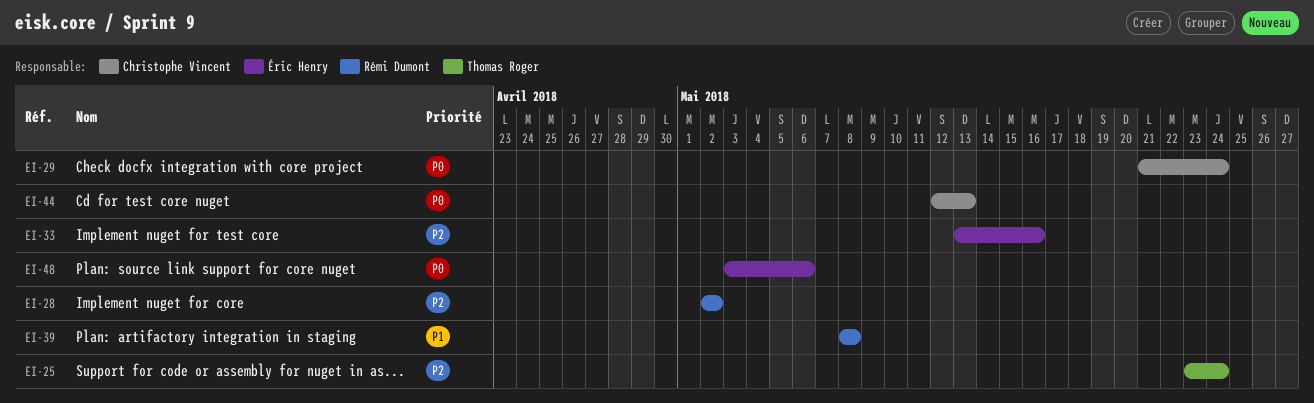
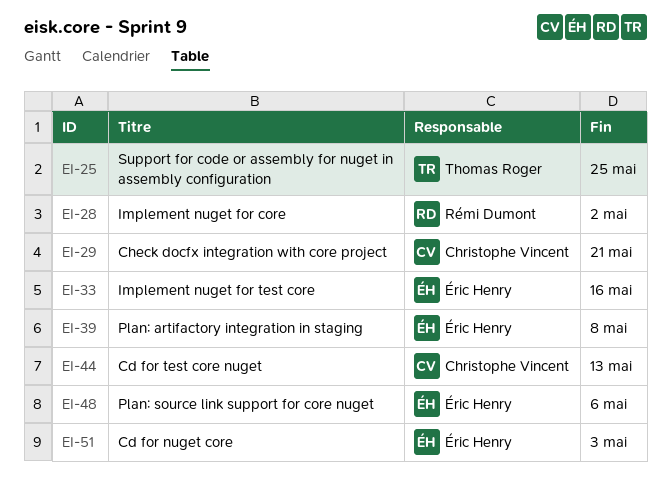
EI-25, due: May 24 -> May 25
EI-29, due: May 24 -> May 21
EI-39, owner: Rémi Dumont -> Éric Henry
EI-51: none -> present

